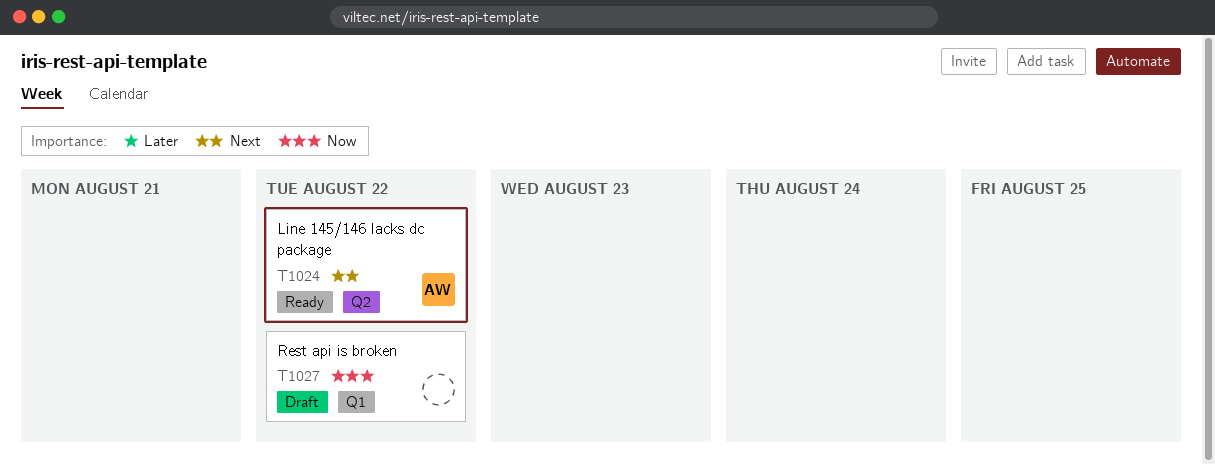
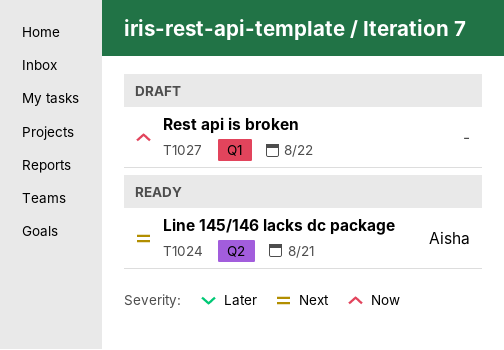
T1024, due: Aug 22 -> Aug 21

